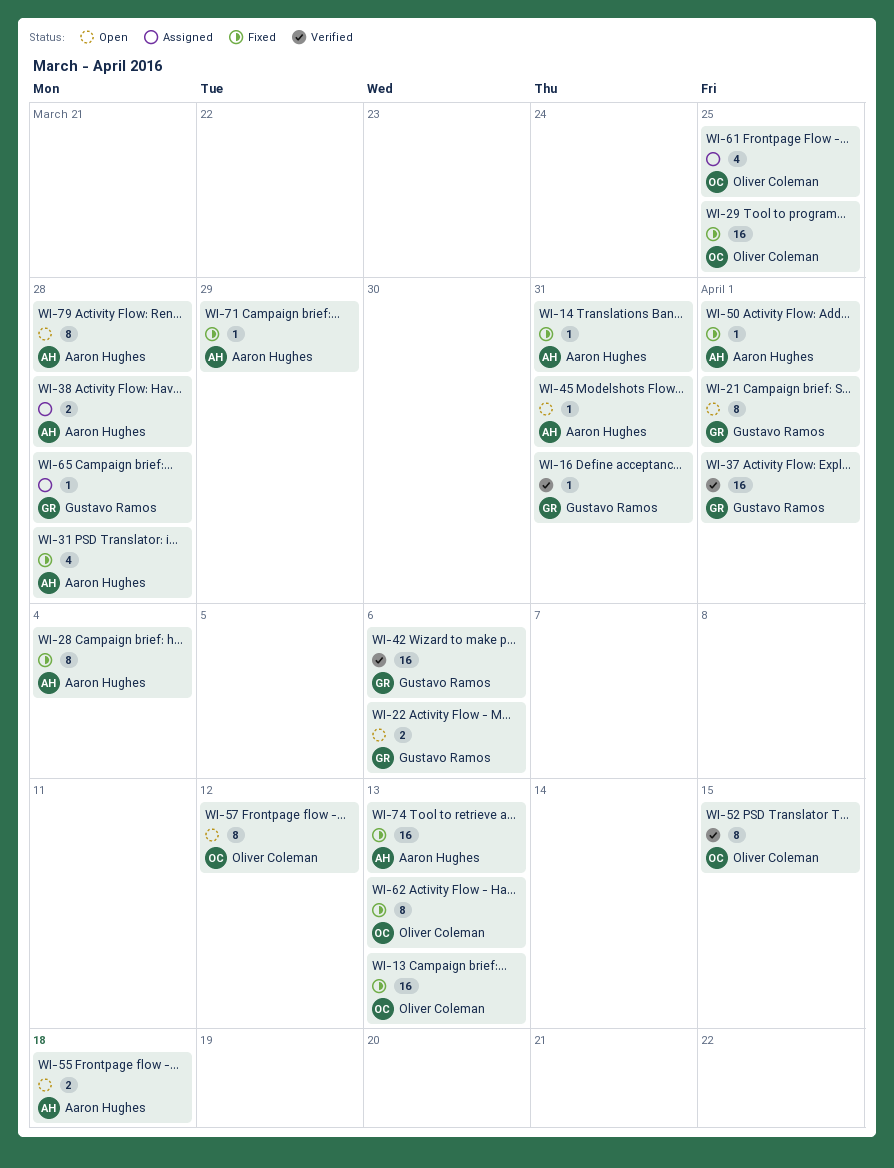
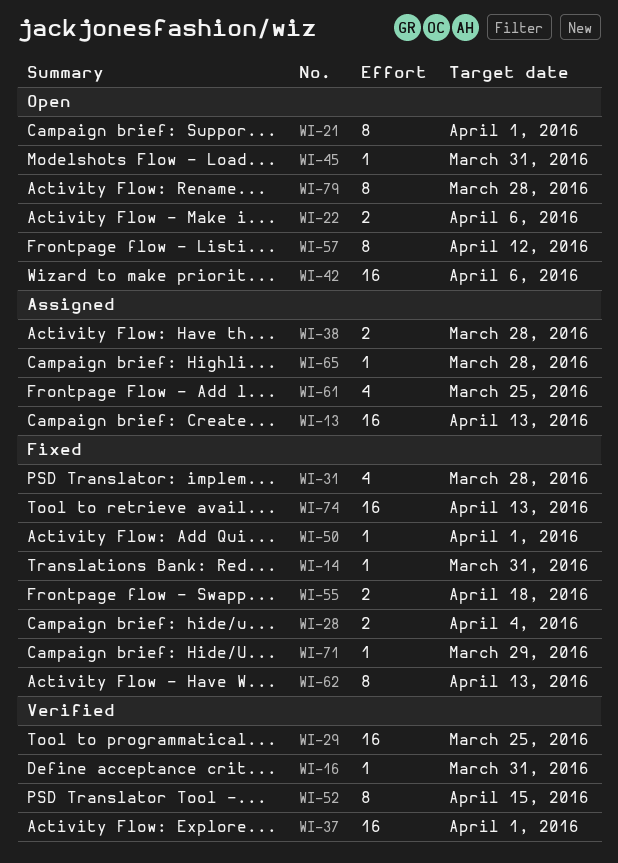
WI-13, status: Fixed -> Assigned
WI-28, estimate: 8 -> 2
WI-29, status: Fixed -> Verified
WI-42, status: Verified -> Open
WI-55, status: Open -> Fixed

